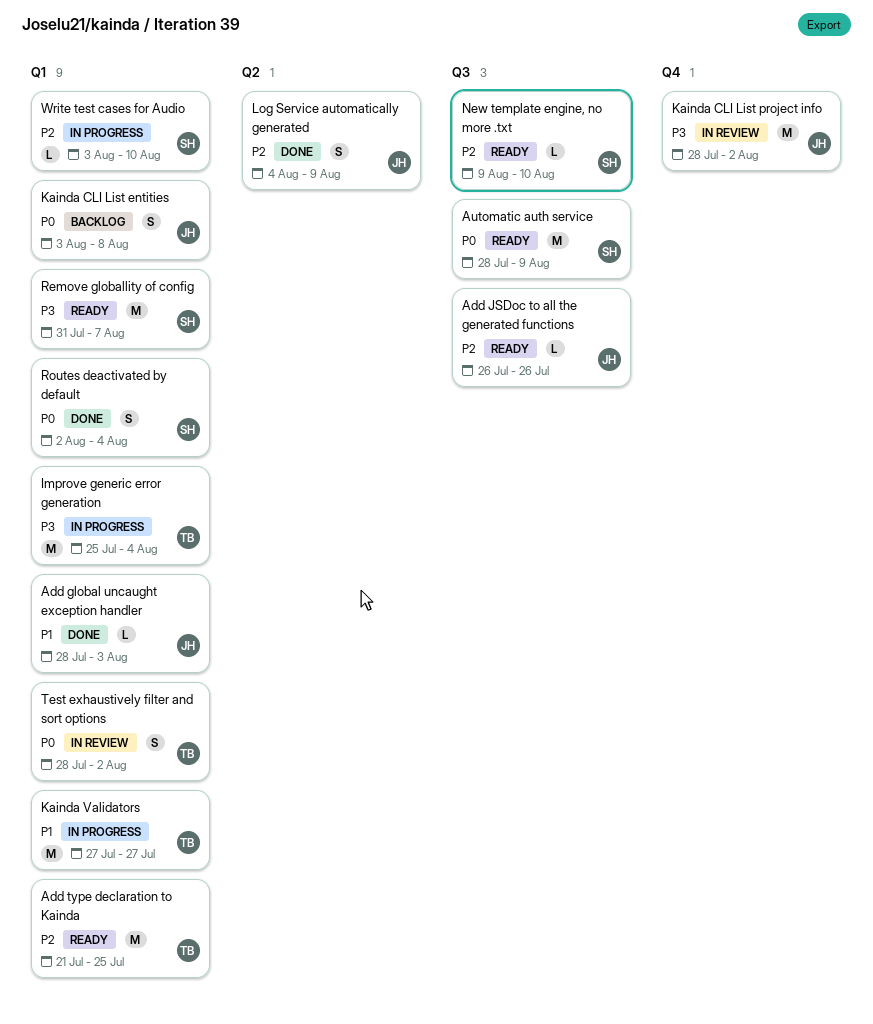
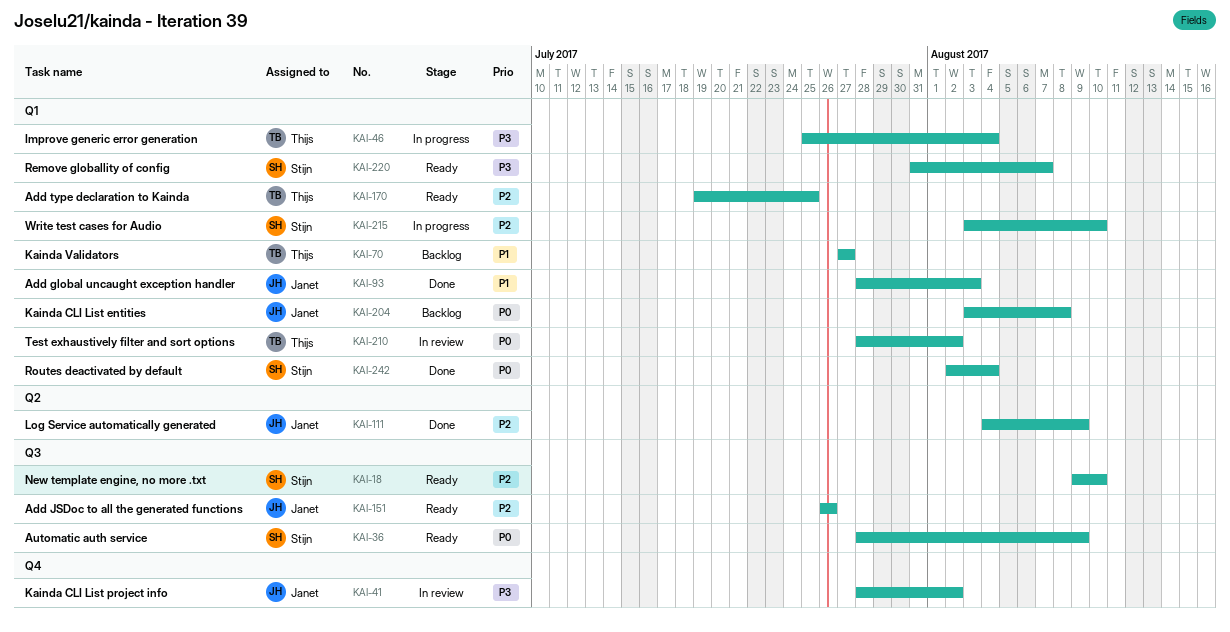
Add type declaration to Kainda, start: Jul 21 -> Jul 19
Kainda Validators, status: In progress -> Backlog

